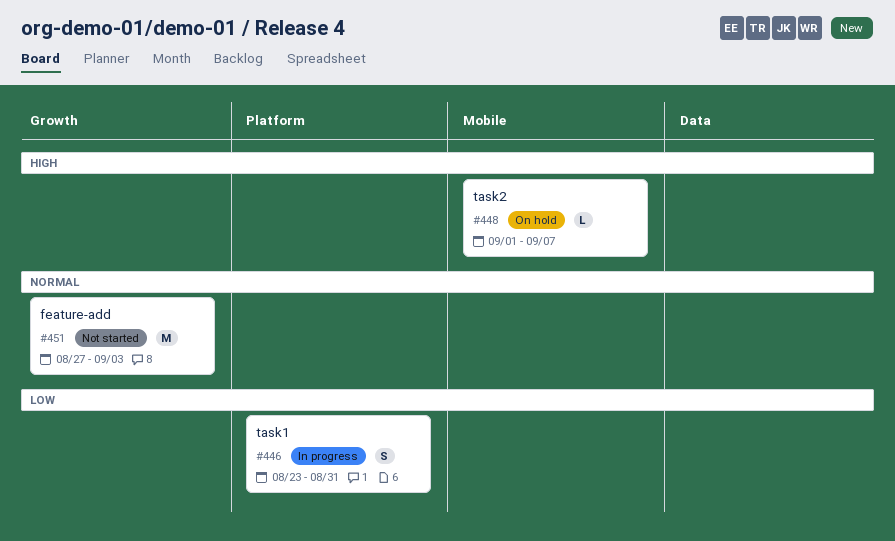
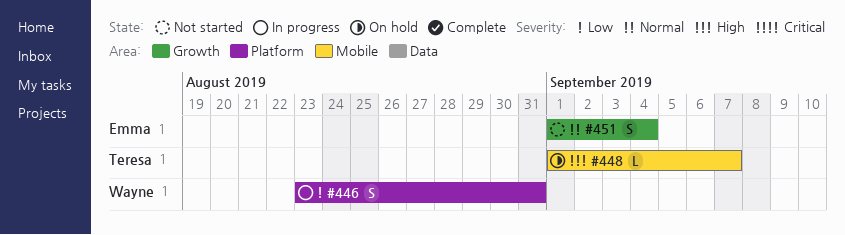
#451, estimate: M -> S
#451, start: Aug 27 -> Sep 1
#451, due: Sep 3 -> Sep 4

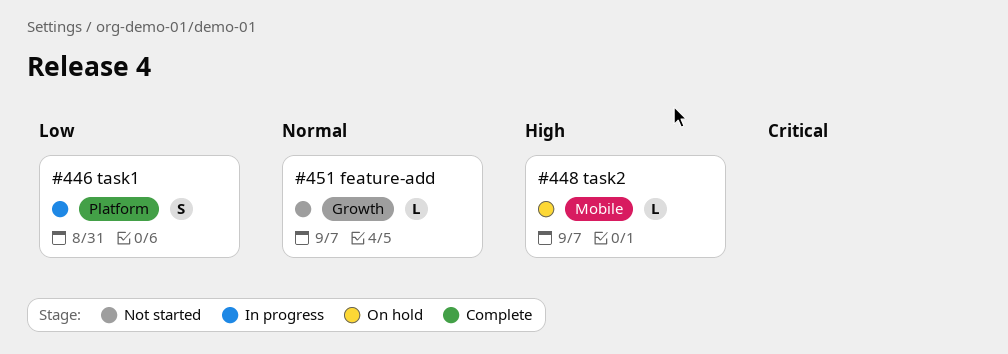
#451, estimate: S -> L
#451, due: Sep 4 -> Sep 7

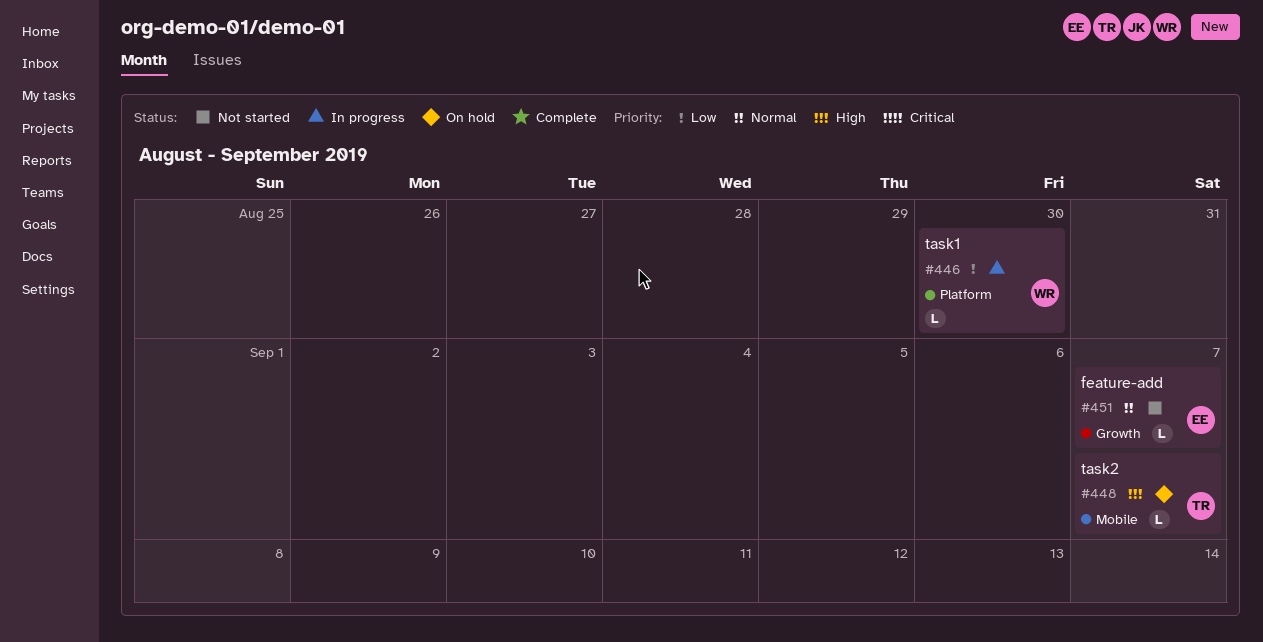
#446, estimate: S -> L
#446, due: Aug 31 -> Aug 30

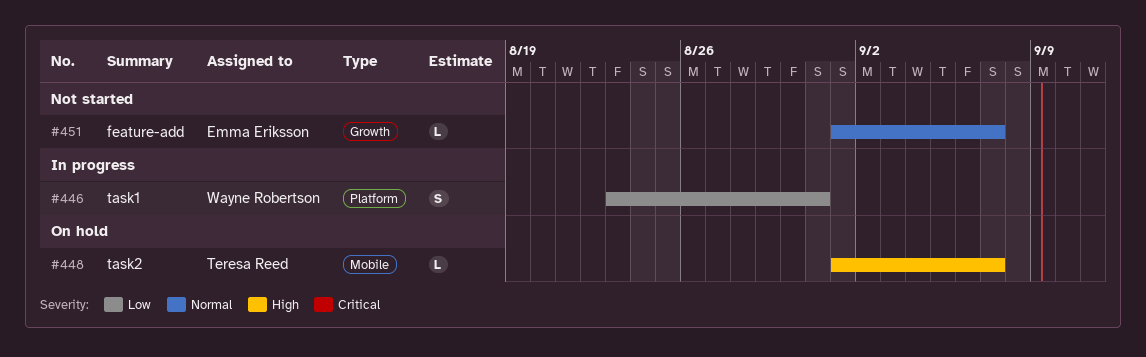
#446, estimate: L -> S
#446, due: Aug 30 -> Aug 31

